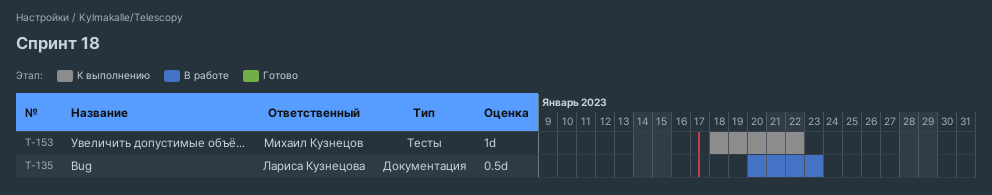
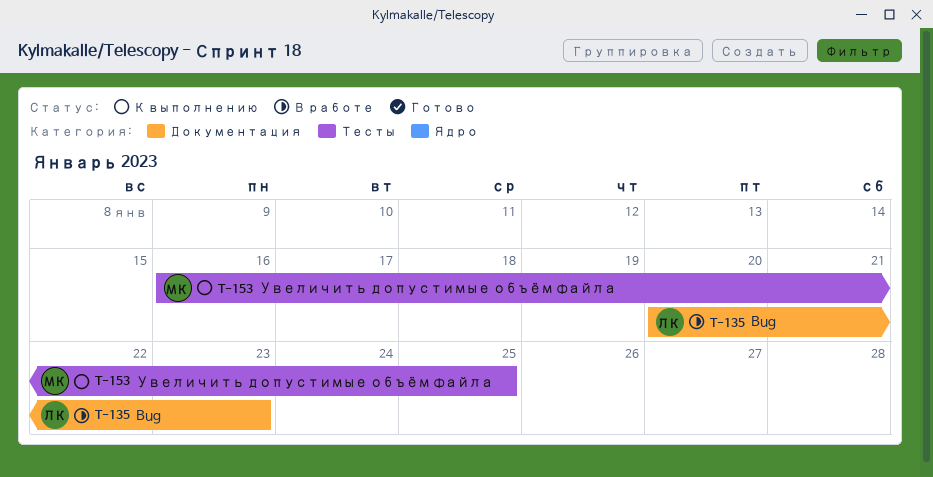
T-153, start: Jan 18 -> Jan 16
T-153, due: Jan 22 -> Jan 25

